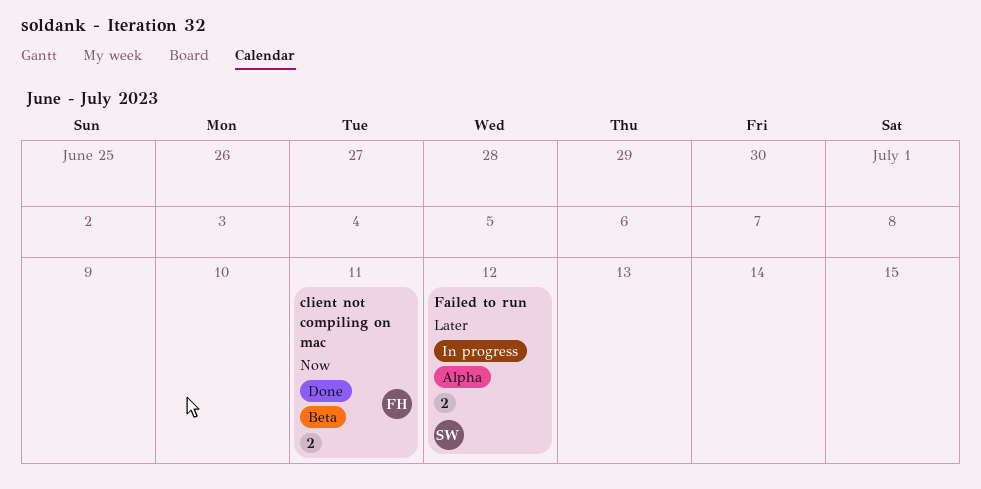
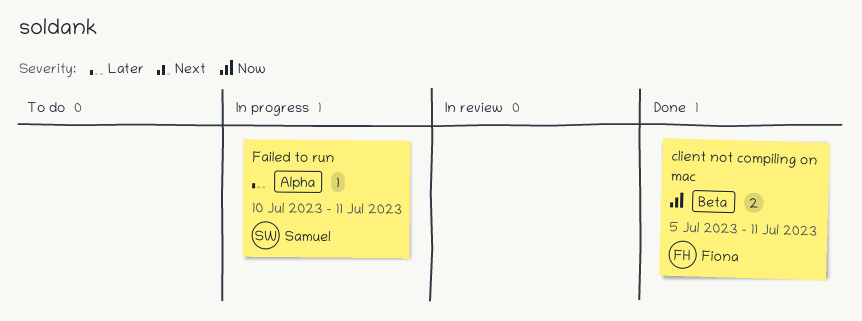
Failed to run, estimate: 2 -> 1
Failed to run, due: Jul 12 -> Jul 11

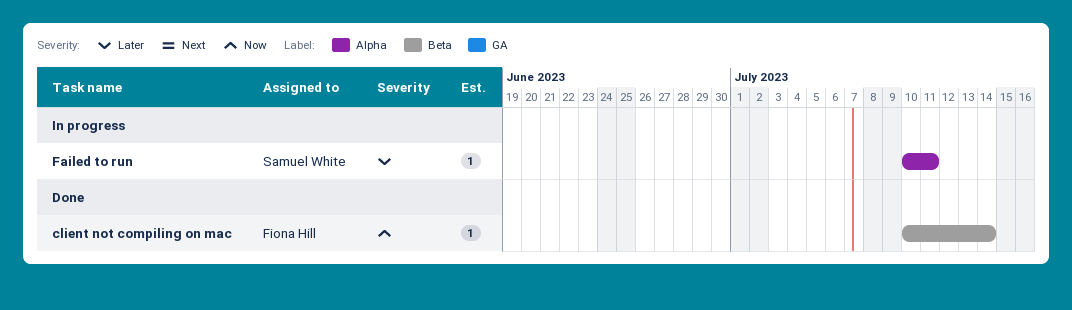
client not compiling on mac, estimate: 2 -> 1
client not compiling on mac, start: Jul 5 -> Jul 10
client not compiling on mac, due: Jul 11 -> Jul 14

